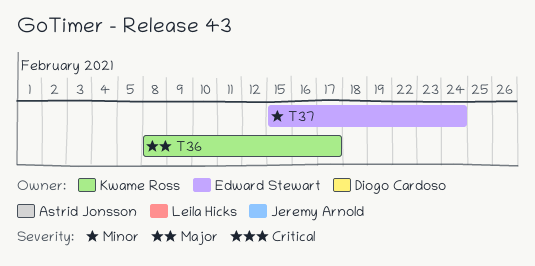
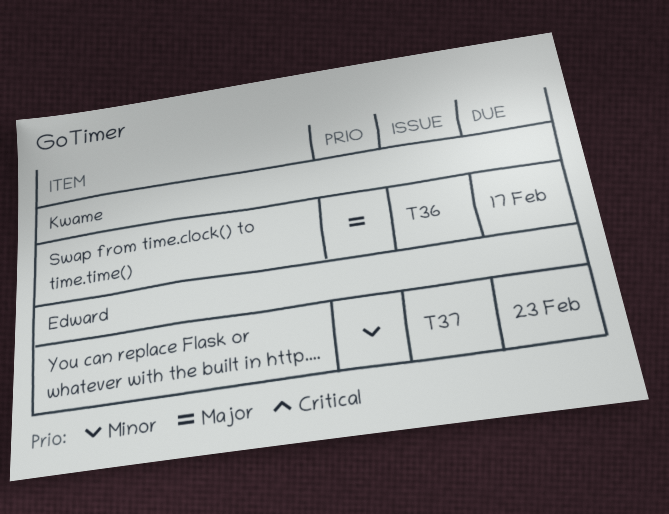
T37, due: Feb 24 -> Feb 23

